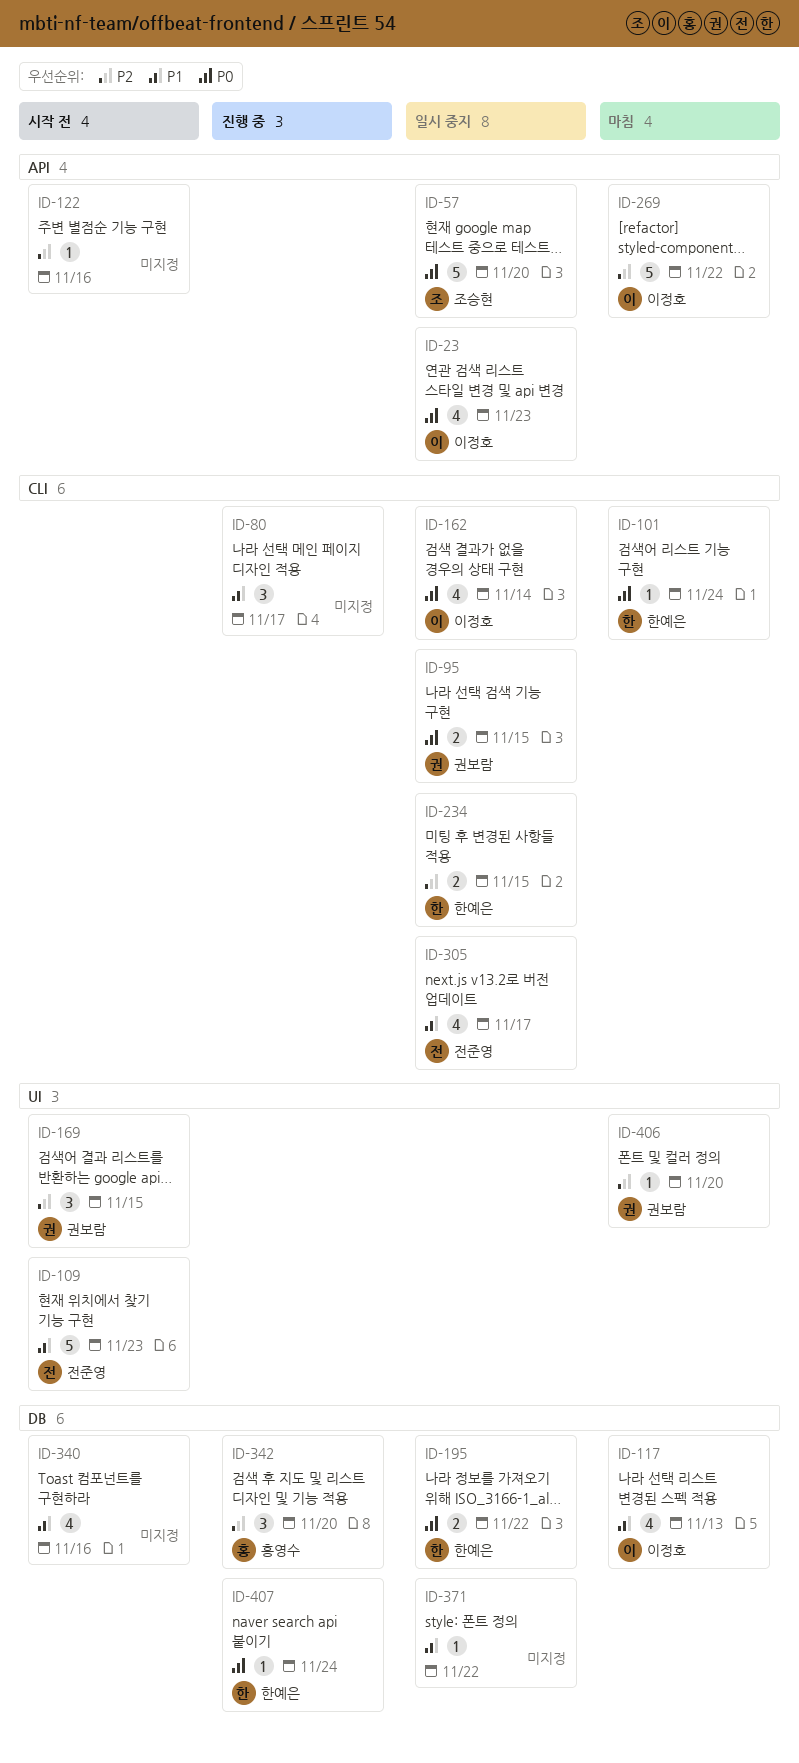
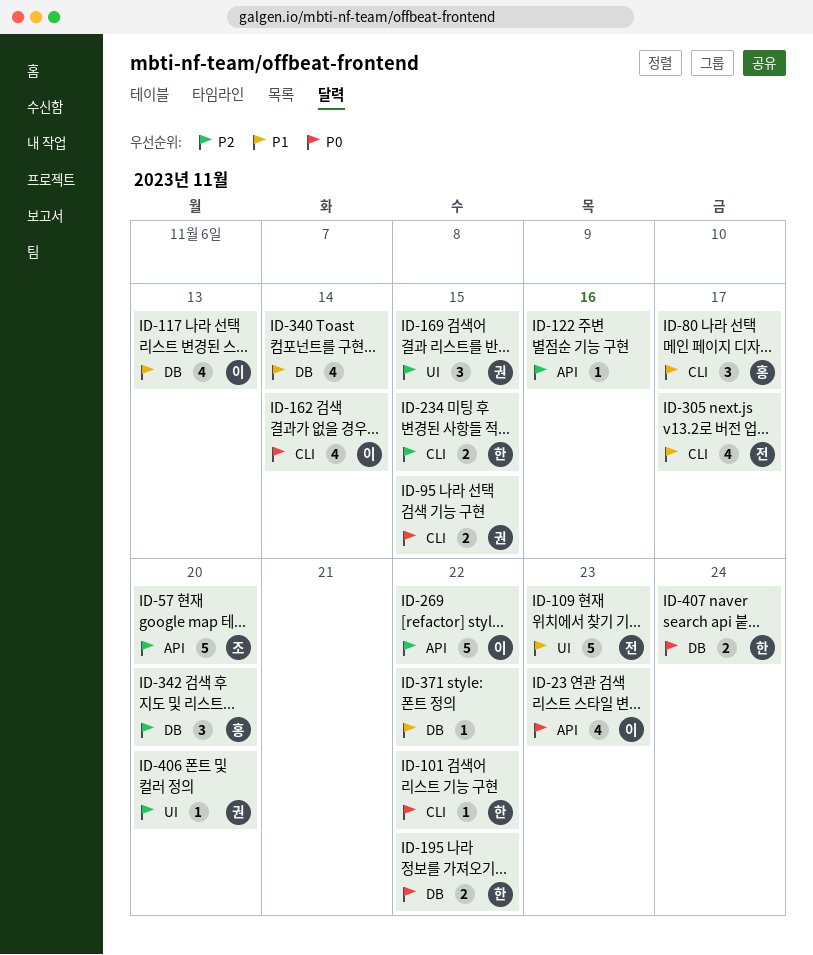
ID-57, priority: P0 -> P2
ID-80, owner: none -> 홍영수
ID-101, due: Nov 24 -> Nov 22
ID-340, due: Nov 16 -> Nov 14
ID-407, estimate: 1 -> 2

